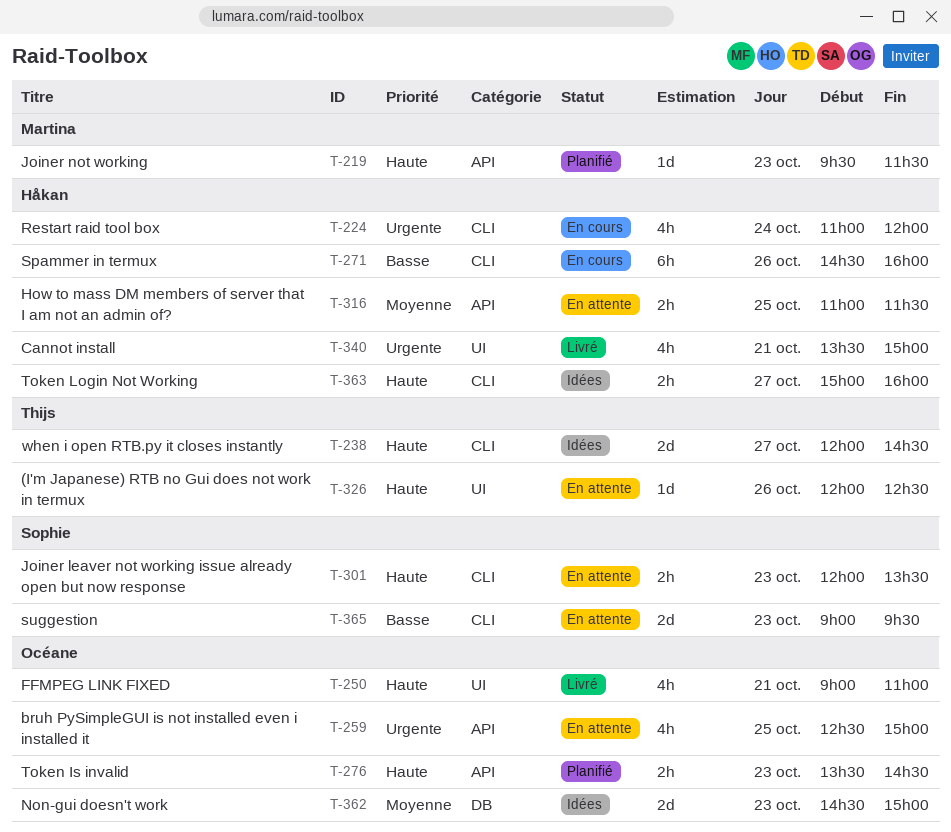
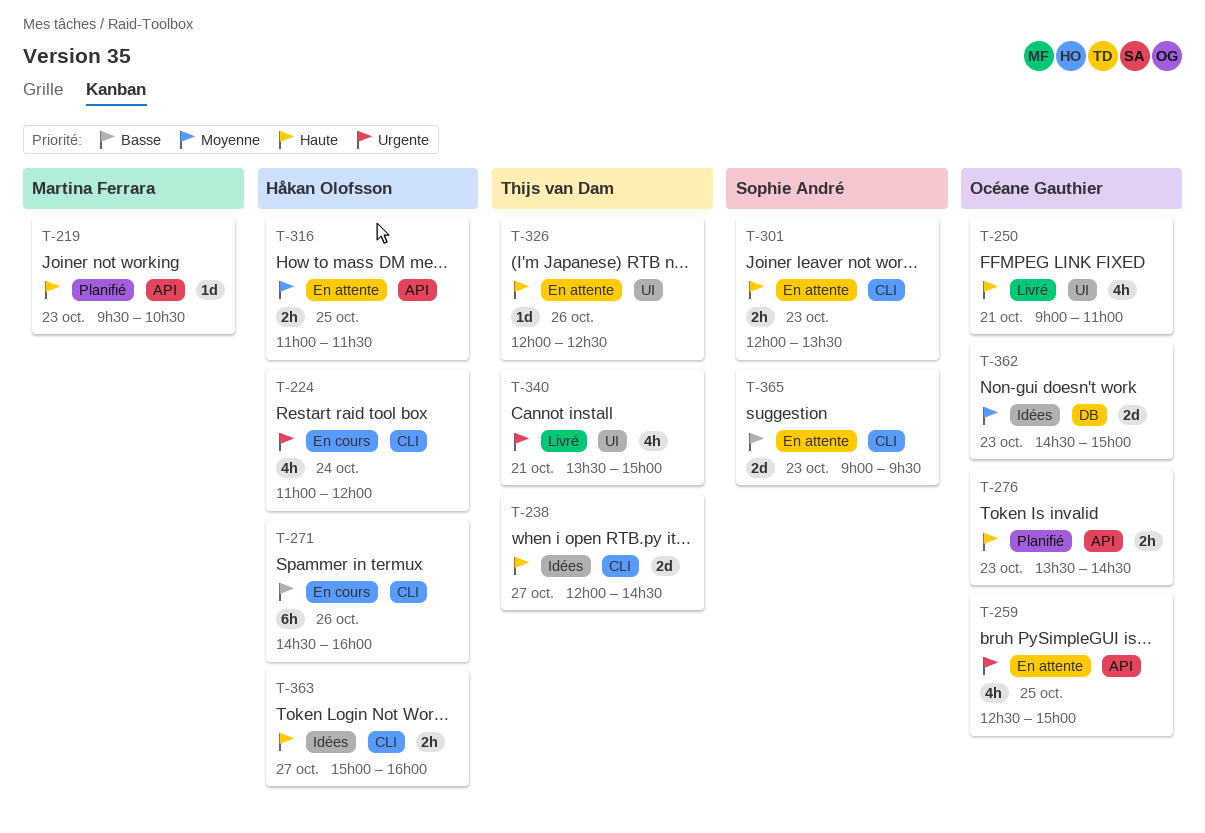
T-219, ends: 11:30 -> 10:30
T-340, owner: Håkan Olofsson -> Thijs van Dam

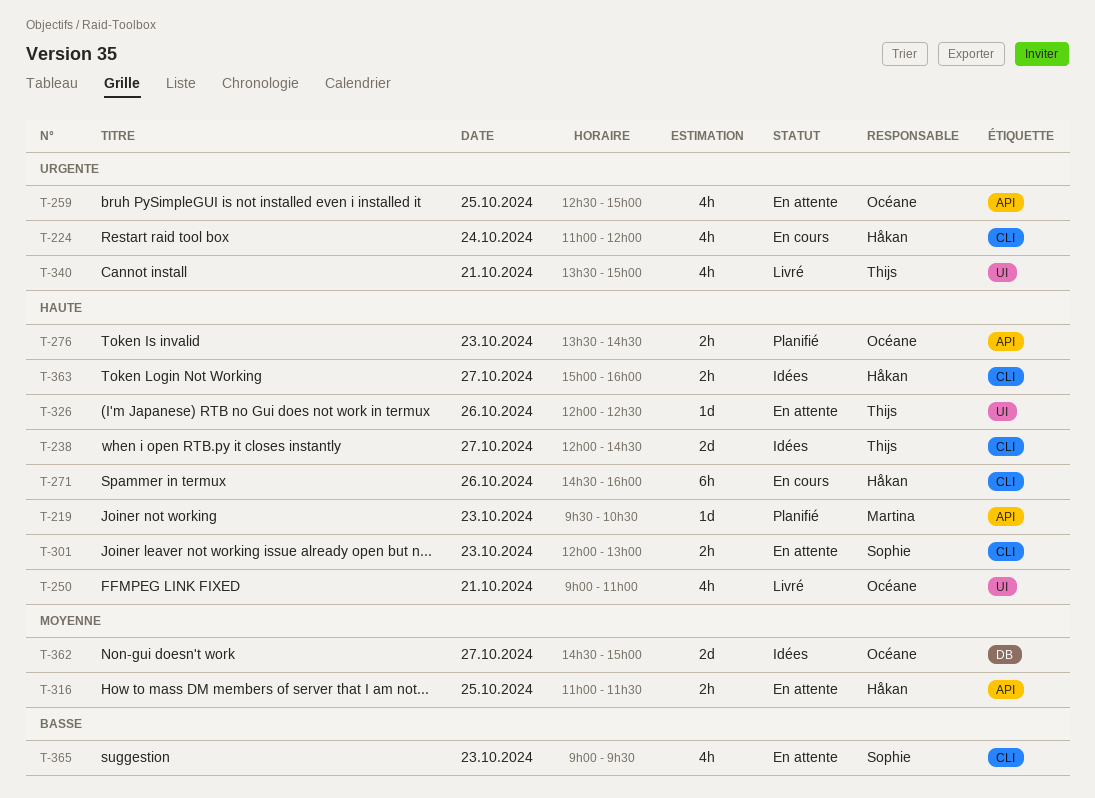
T-271, priority: Basse -> Haute
T-301, ends: 13:30 -> 13:00
T-362, day: Oct 23 -> Oct 27
T-365, estimate: 2d -> 4h

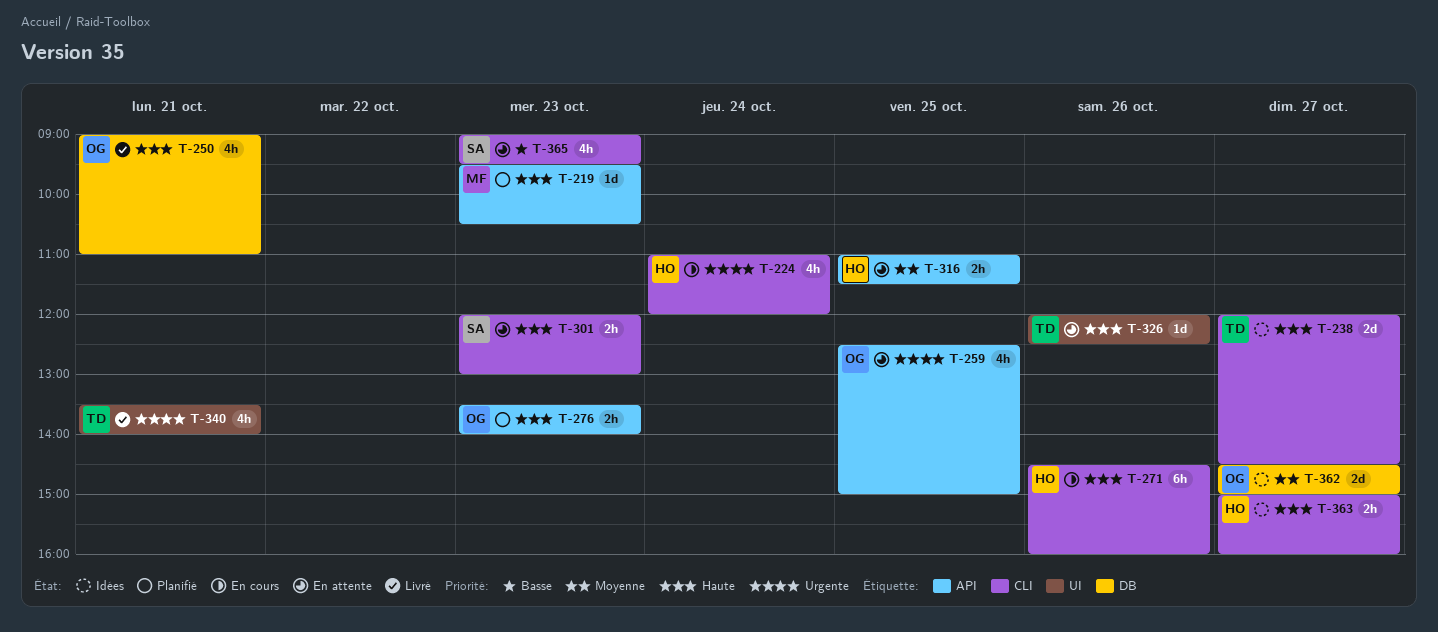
T-250, label: UI -> DB
T-276, ends: 14:30 -> 14:00
T-340, ends: 15:00 -> 14:00

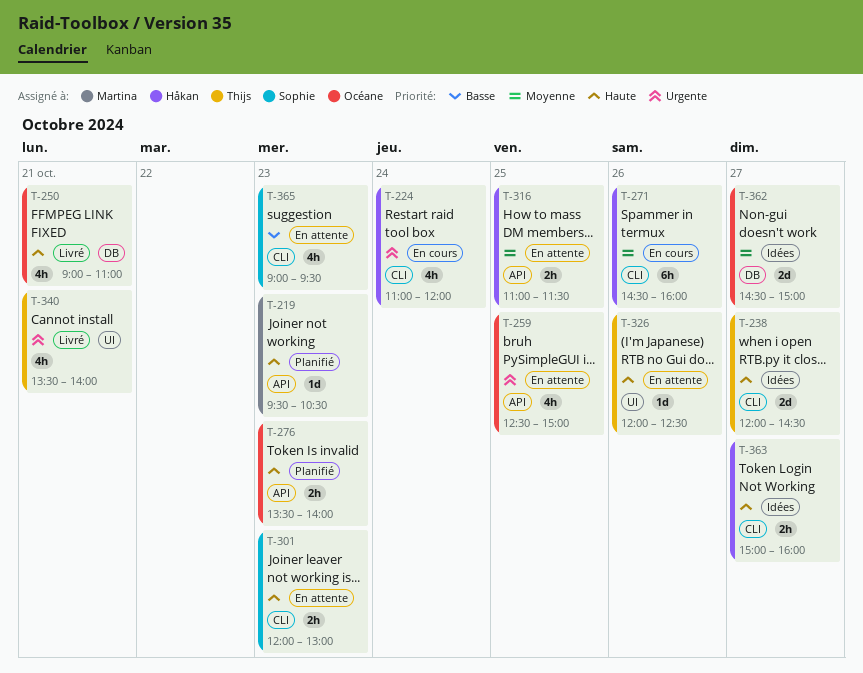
T-271, priority: Haute -> Moyenne

